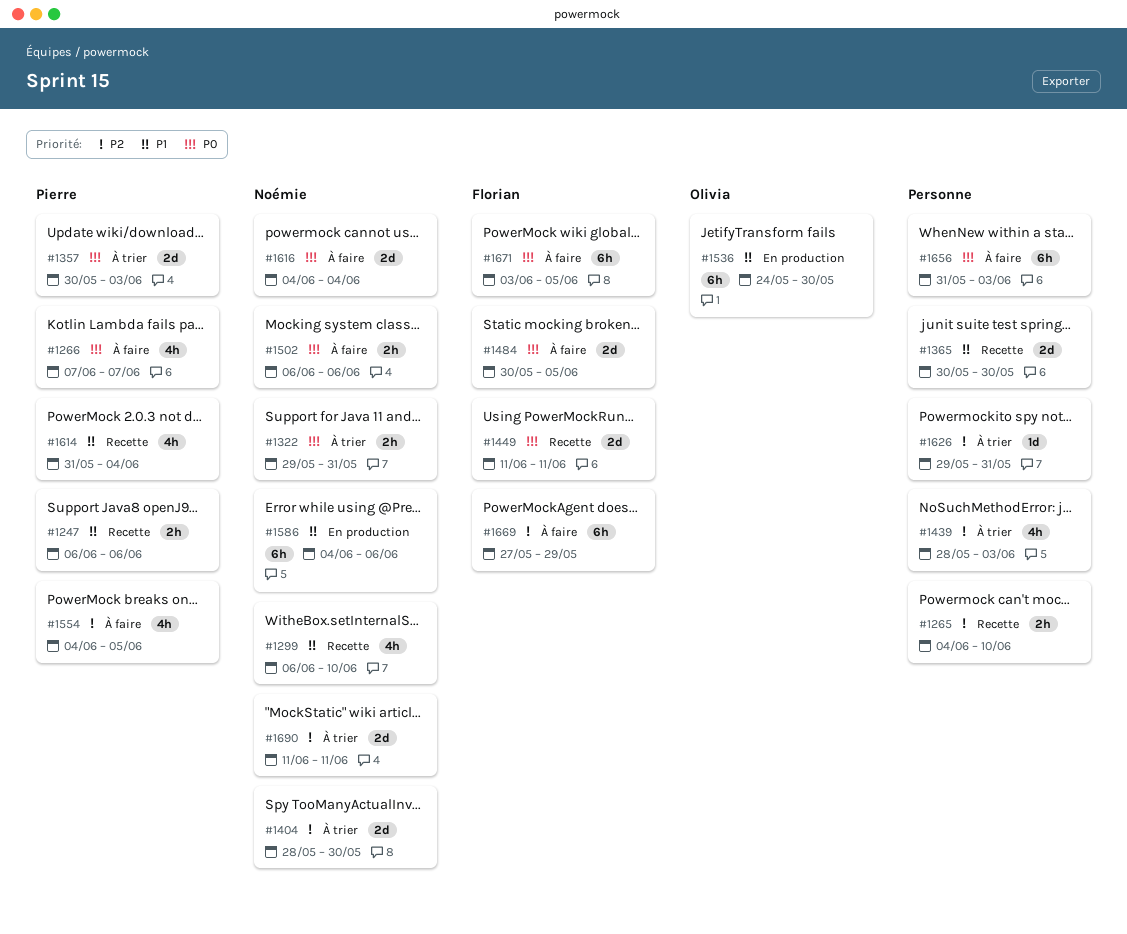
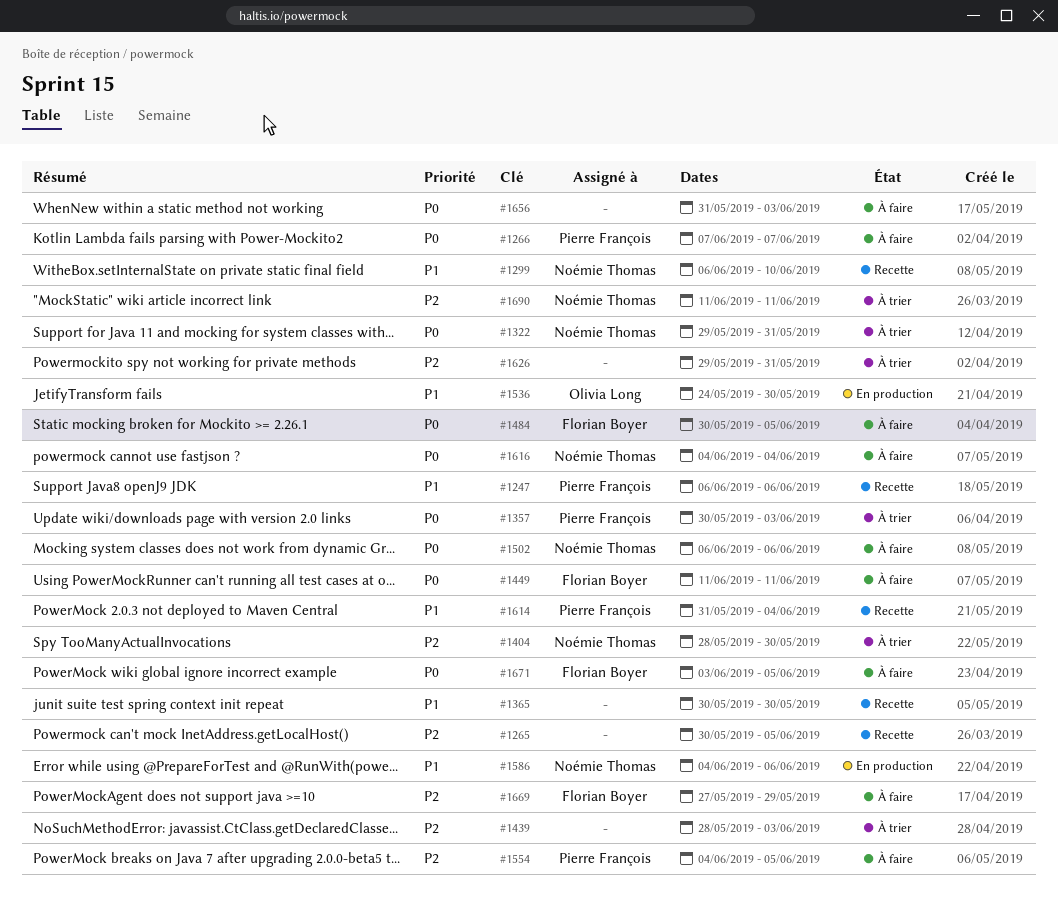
#1265, start: Jun 4 -> May 30
#1265, due: Jun 10 -> Jun 5
#1449, status: Recette -> À faire

